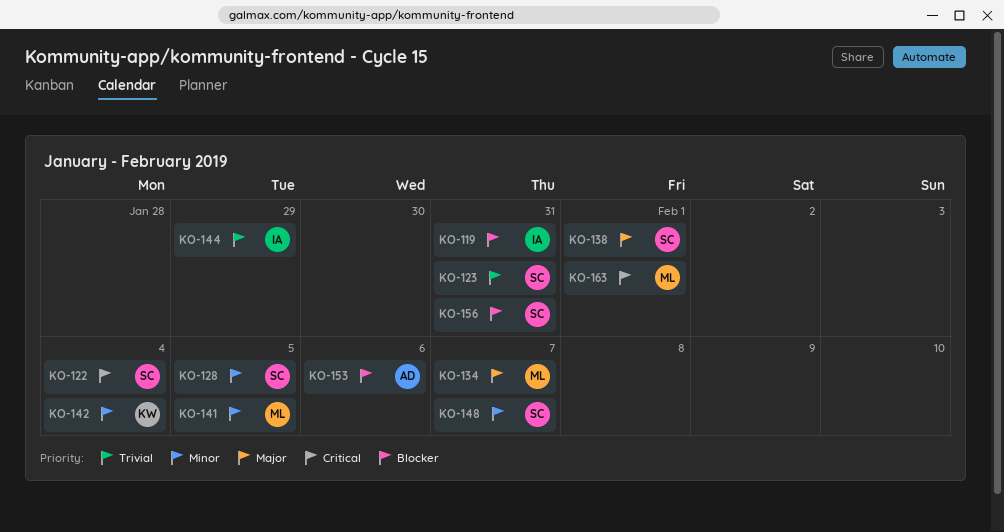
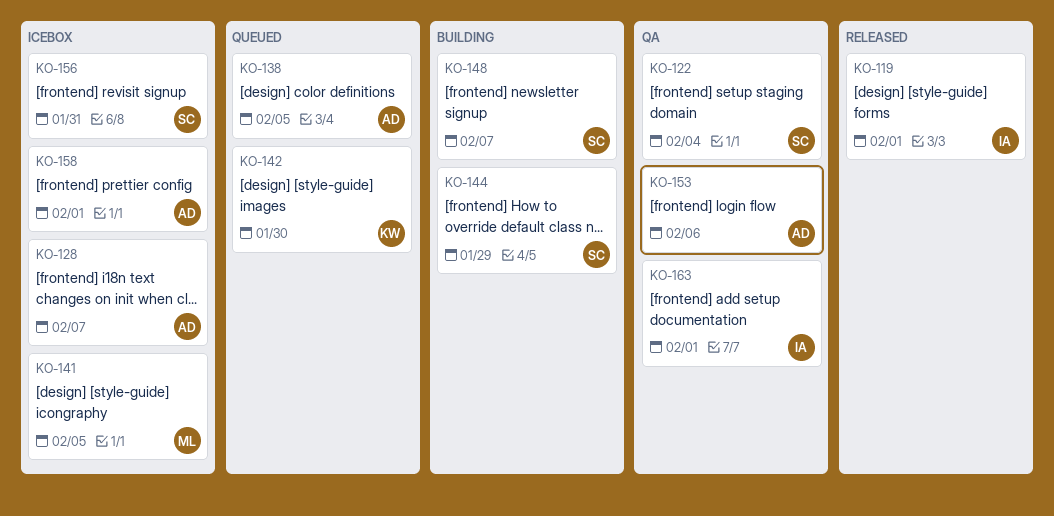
KO-119, due: Jan 31 -> Feb 1
KO-123: present -> none
KO-128, owner: SC -> AD
KO-128, due: Feb 5 -> Feb 7
KO-134: present -> none
KO-138, owner: SC -> AD
KO-138, due: Feb 1 -> Feb 5
KO-142, due: Feb 4 -> Jan 30
KO-144, owner: IA -> SC
KO-158: none -> present
KO-163, owner: ML -> IA

